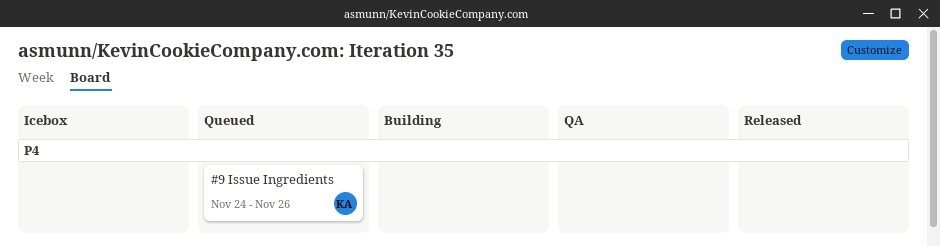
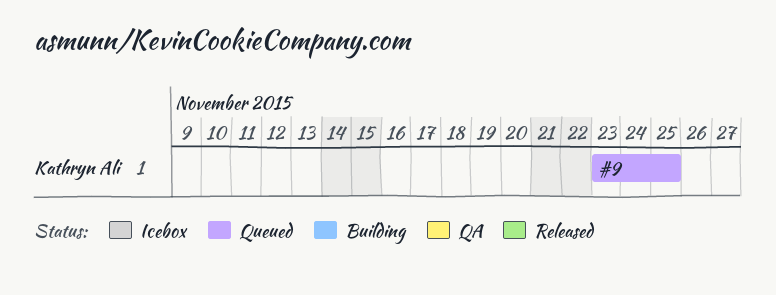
#9, start: Nov 24 -> Nov 23
#9, due: Nov 26 -> Nov 25

